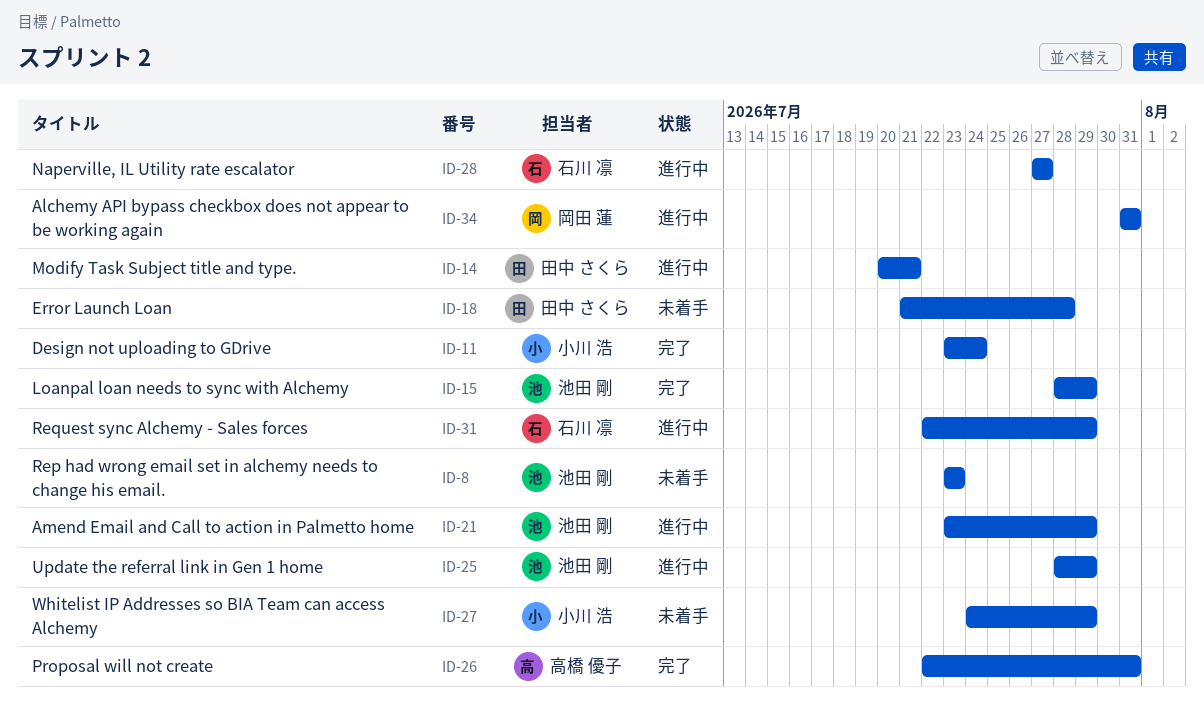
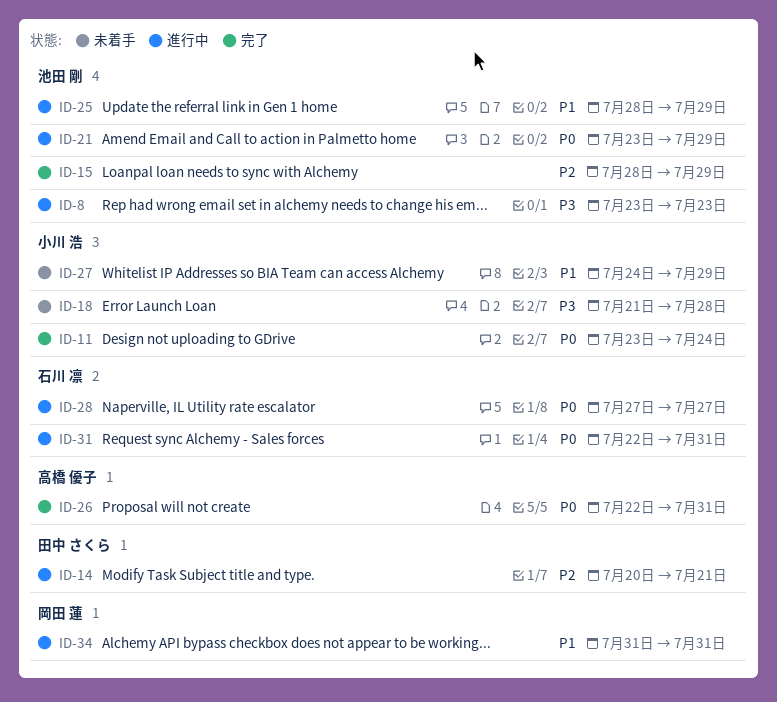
ID-8, status: 未着手 -> 進行中
ID-18, owner: 田中 さくら -> 小川 浩
ID-31, due: Jul 29 -> Jul 31

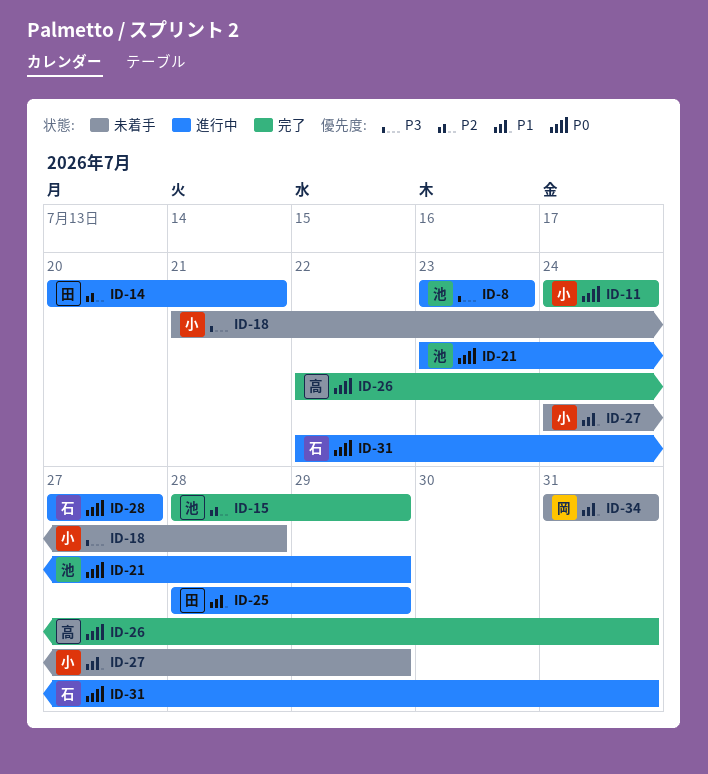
ID-11, start: Jul 23 -> Jul 24
ID-25, owner: 池田 剛 -> 田中 さくら
ID-34, status: 進行中 -> 未着手

